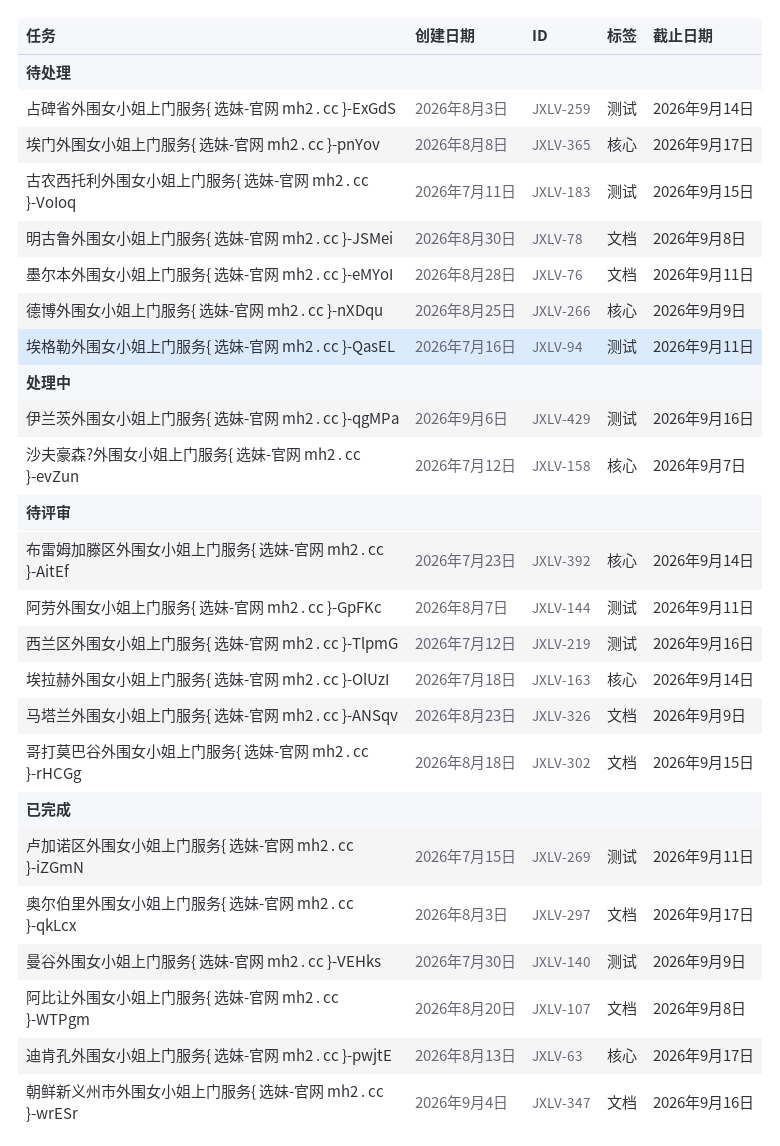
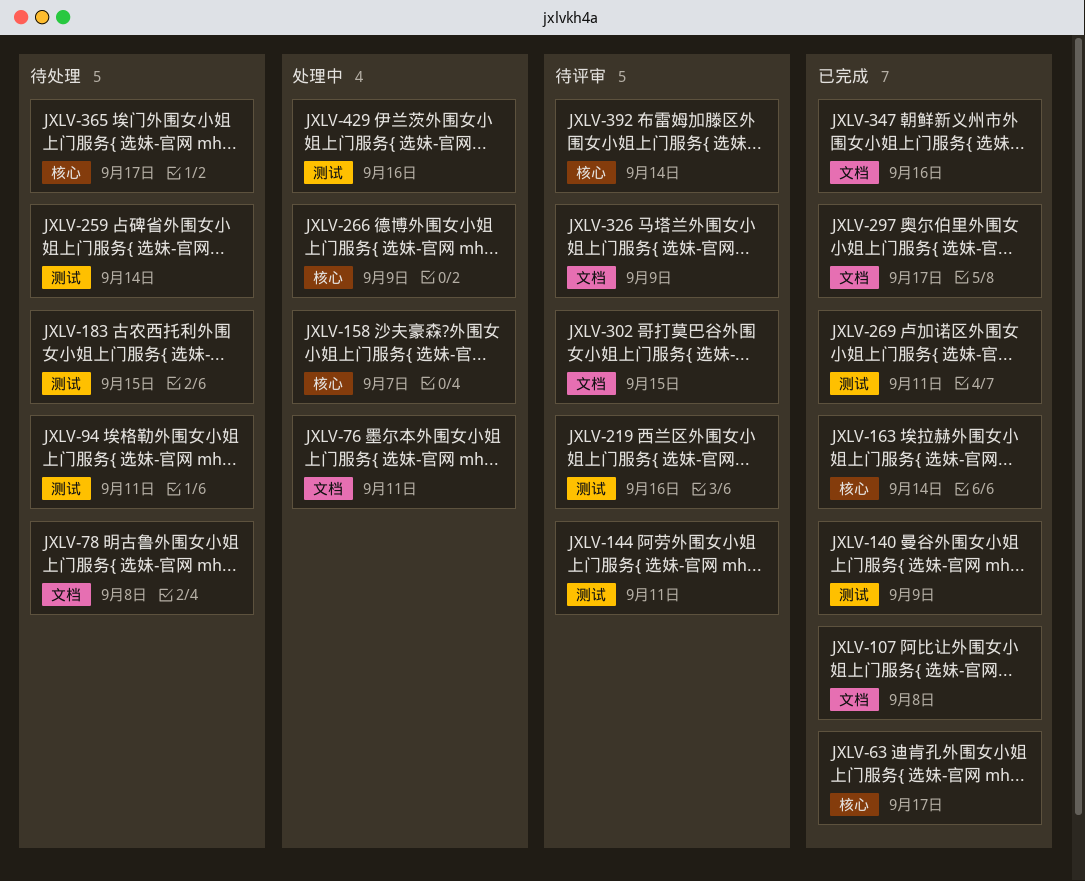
JXLV-76, status: 待处理 -> 处理中
JXLV-163, status: 待评审 -> 已完成
JXLV-266, status: 待处理 -> 处理中

